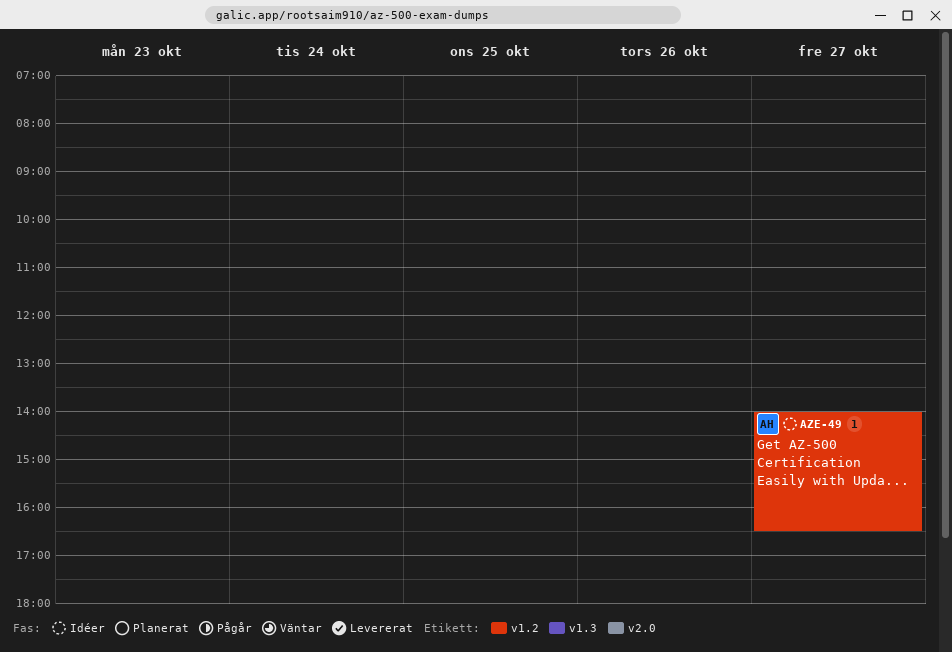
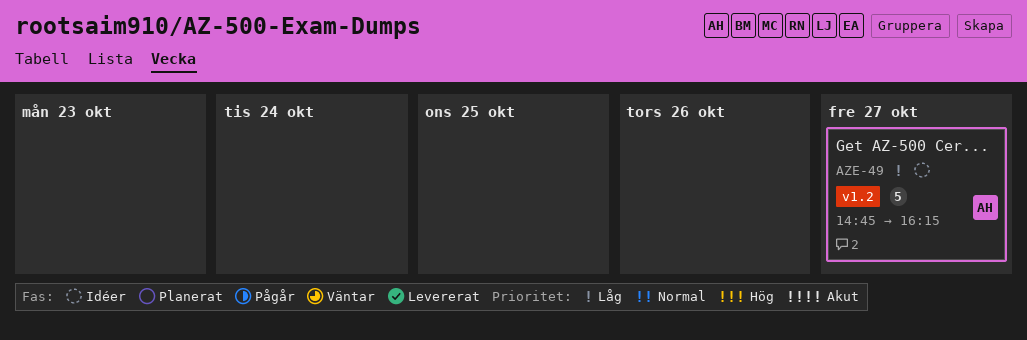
AZE-49, estimate: 1 -> 5
AZE-49, begins: 14:00 -> 14:45
AZE-49, ends: 16:30 -> 16:15

